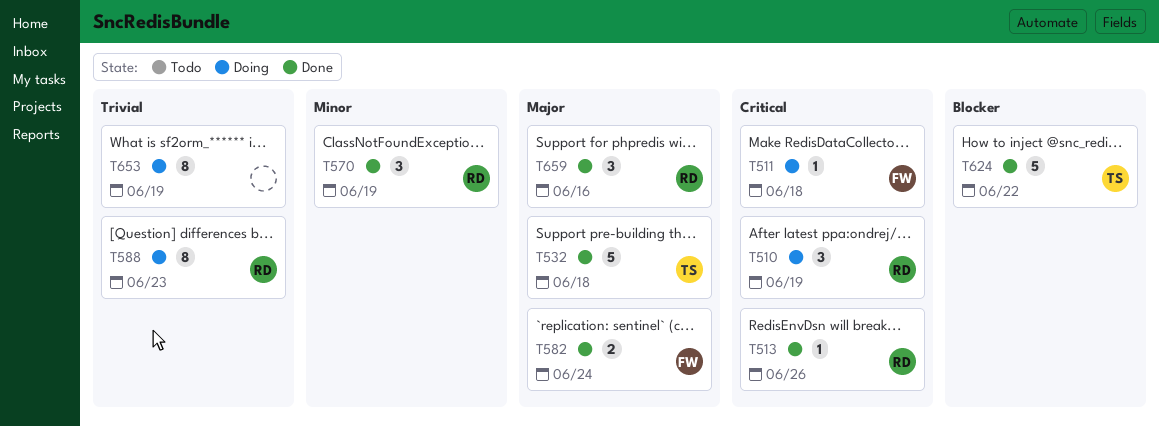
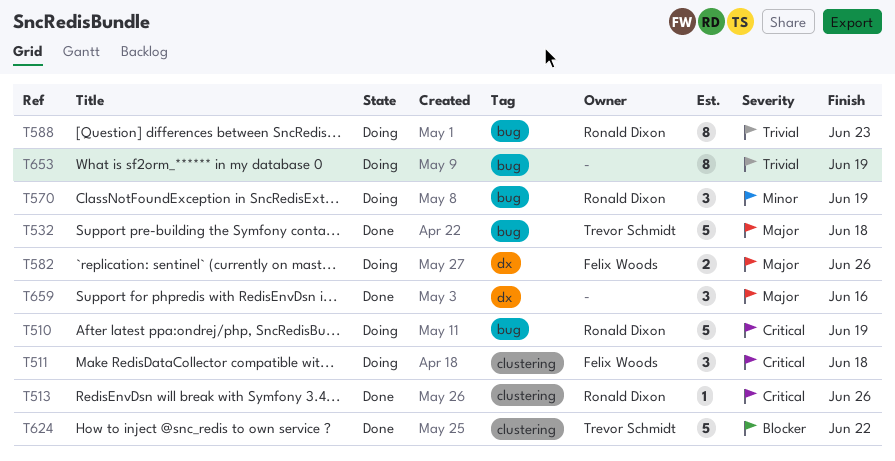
T510, estimate: 3 -> 5
T511, estimate: 1 -> 3
T570, status: Done -> Doing
T582, status: Done -> Doing
T582, due: Jun 24 -> Jun 26
T659, owner: Ronald Dixon -> none

